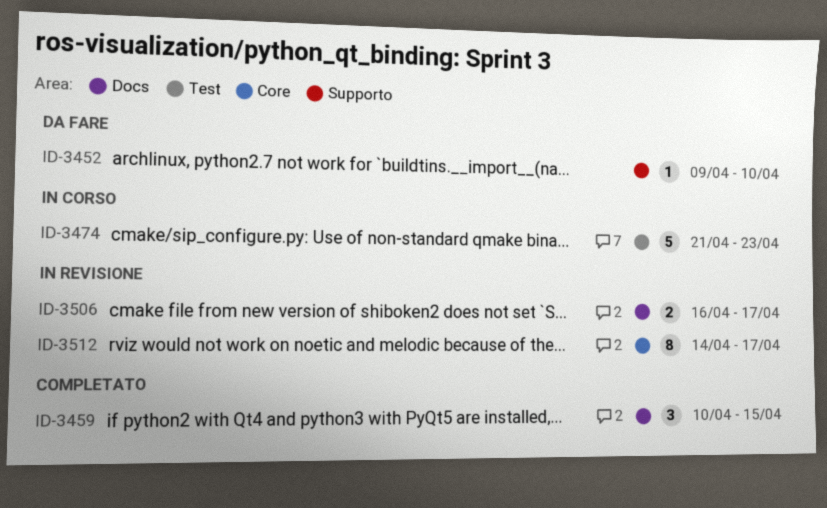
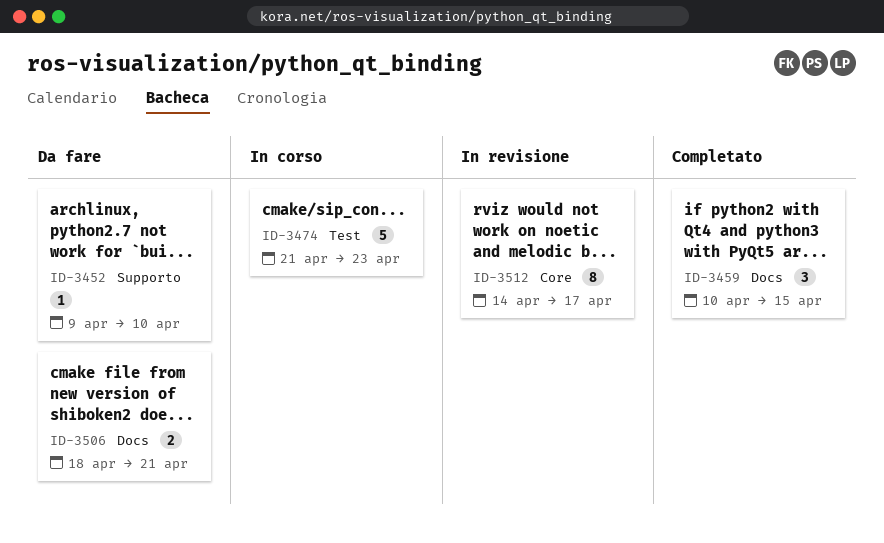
ID-3506, status: In revisione -> Da fare
ID-3506, start: Apr 16 -> Apr 18
ID-3506, due: Apr 17 -> Apr 21

